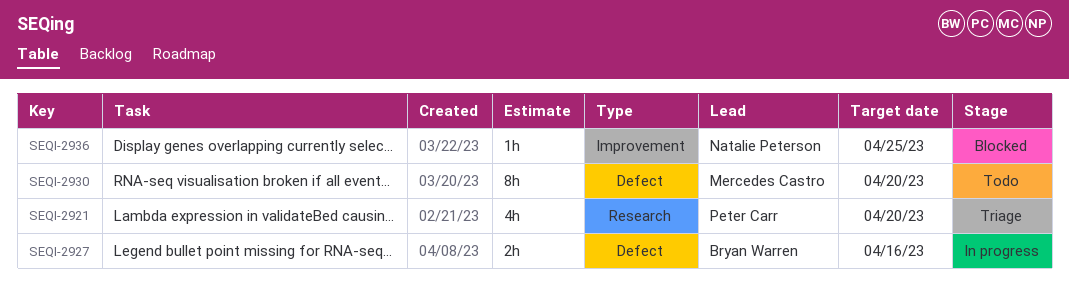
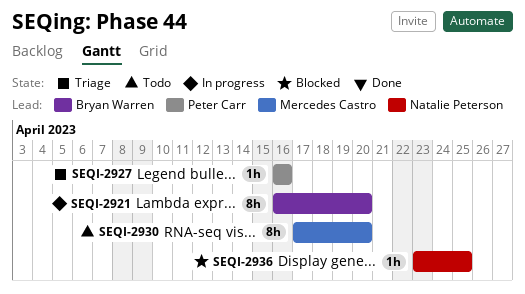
SEQI-2921, status: Triage -> In progress
SEQI-2921, owner: Peter Carr -> Bryan Warren
SEQI-2921, estimate: 4h -> 8h
SEQI-2927, status: In progress -> Triage
SEQI-2927, owner: Bryan Warren -> Peter Carr
SEQI-2927, estimate: 2h -> 1h

